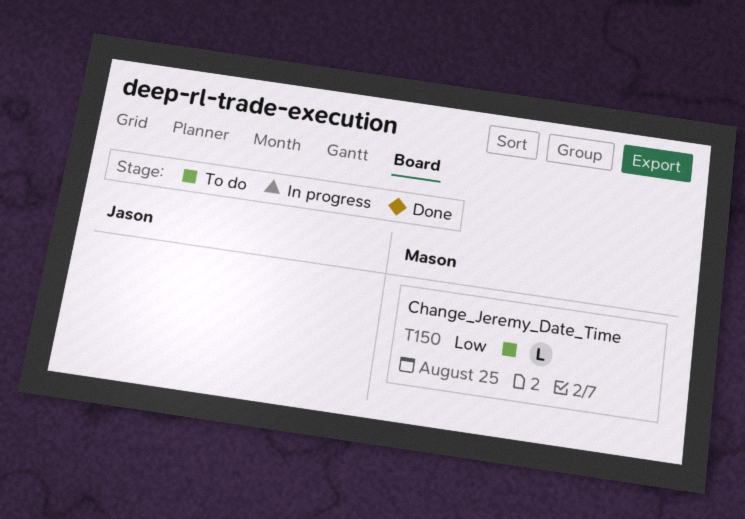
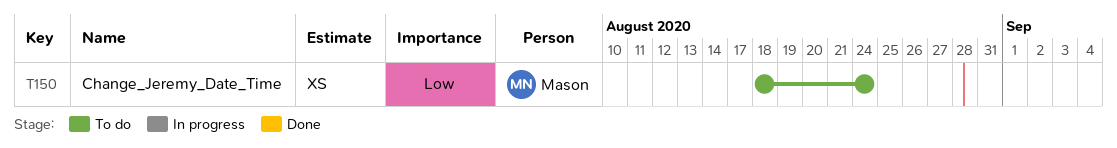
T150, estimate: L -> XS
T150, due: Aug 25 -> Aug 24

